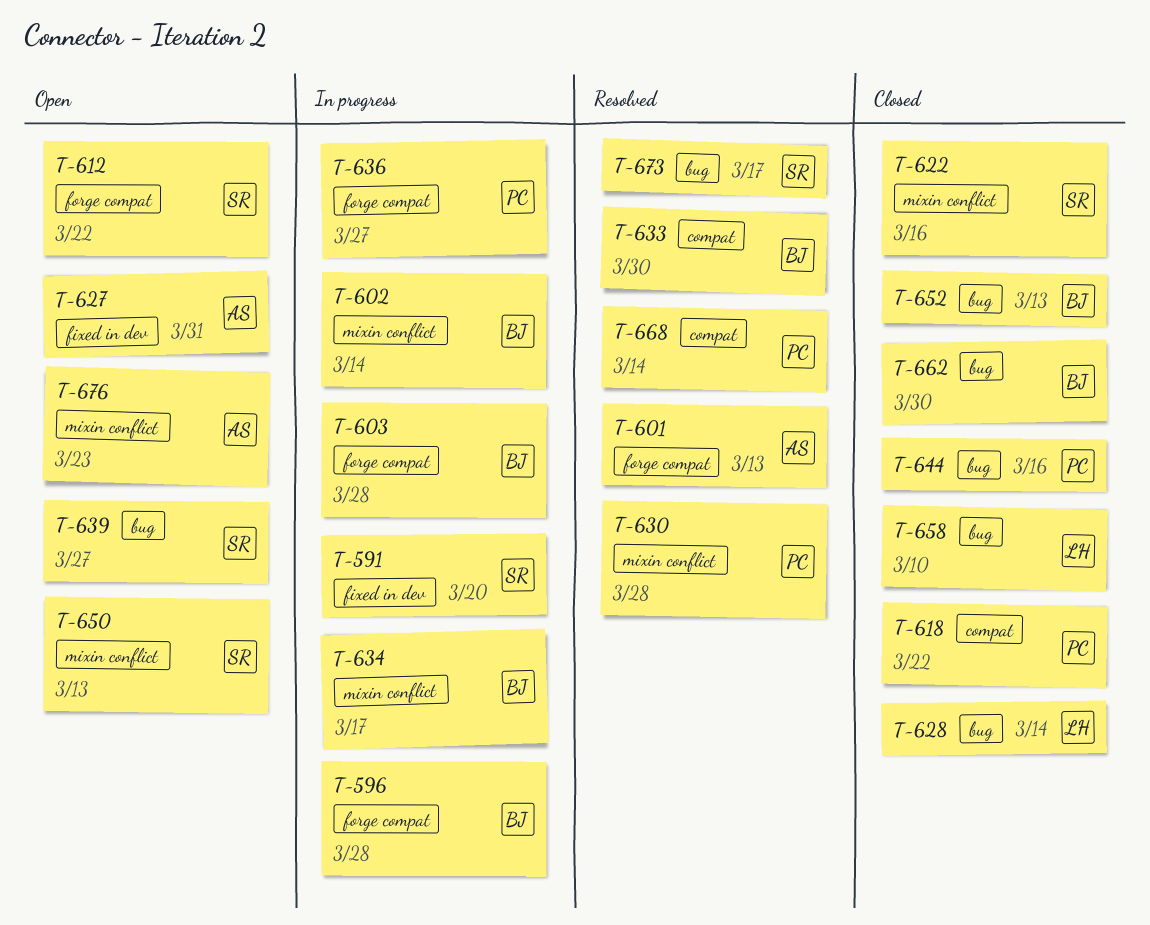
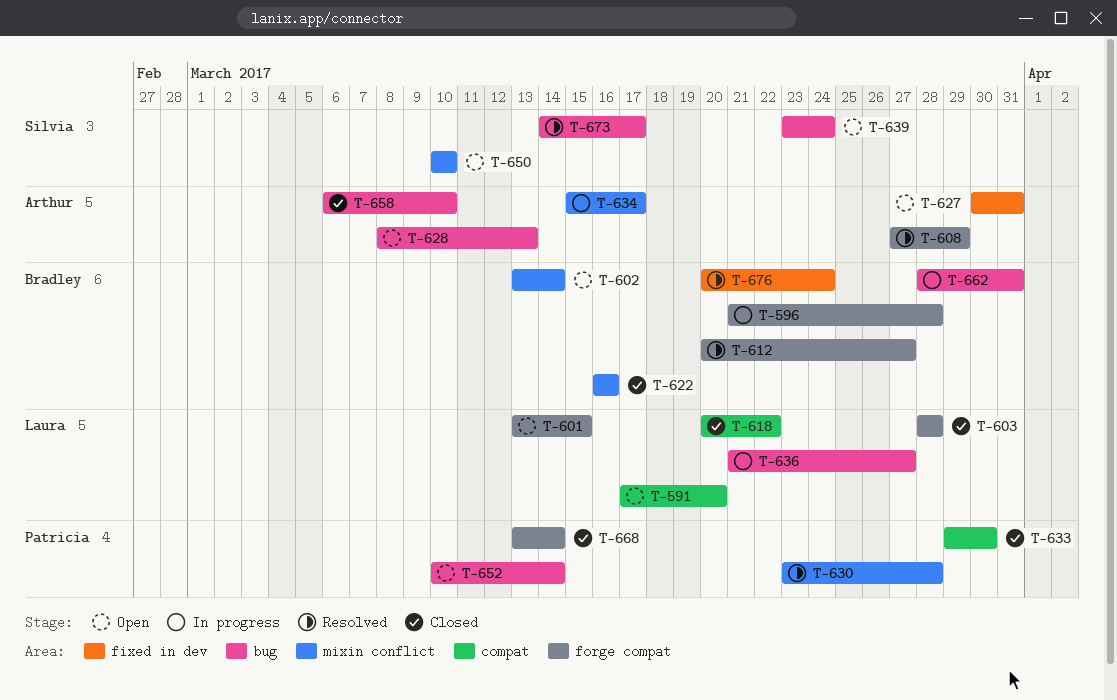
T-591, status: In progress -> Open
T-591, owner: Silvia -> Laura
T-591, label: fixed in dev -> compat
T-601, status: Resolved -> Open
T-601, owner: Arthur -> Laura
T-601, due: Mar 13 -> Mar 15
T-602, status: In progress -> Open
T-603, status: In progress -> Closed
T-603, owner: Bradley -> Laura
T-608: none -> present
T-612, status: Open -> Resolved
T-612, owner: Silvia -> Bradley
T-612, due: Mar 22 -> Mar 27
T-618, owner: Patricia -> Laura
T-622, owner: Silvia -> Bradley
T-628, status: Closed -> Open
T-628, owner: Laura -> Arthur
T-628, due: Mar 14 -> Mar 13
T-633, status: Resolved -> Closed
T-633, owner: Bradley -> Patricia
T-634, owner: Bradley -> Arthur
T-636, owner: Patricia -> Laura
T-636, label: forge compat -> bug
T-639, due: Mar 27 -> Mar 24
T-644: present -> none
T-650, due: Mar 13 -> Mar 10
T-652, status: Closed -> Open
T-652, owner: Bradley -> Patricia
T-652, due: Mar 13 -> Mar 14
T-658, owner: Laura -> Arthur
T-662, status: Closed -> In progress
T-662, due: Mar 30 -> Mar 31
T-668, status: Resolved -> Closed
T-668, label: compat -> forge compat
T-676, status: Open -> Resolved
T-676, owner: Arthur -> Bradley
T-676, label: mixin conflict -> fixed in dev
T-676, due: Mar 23 -> Mar 24

